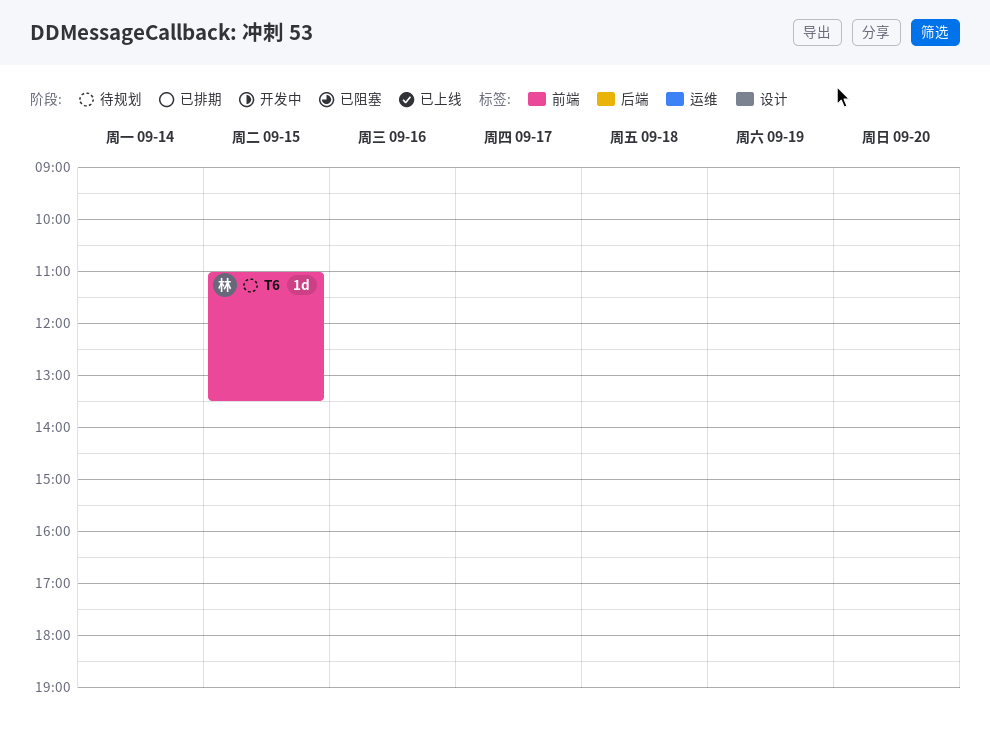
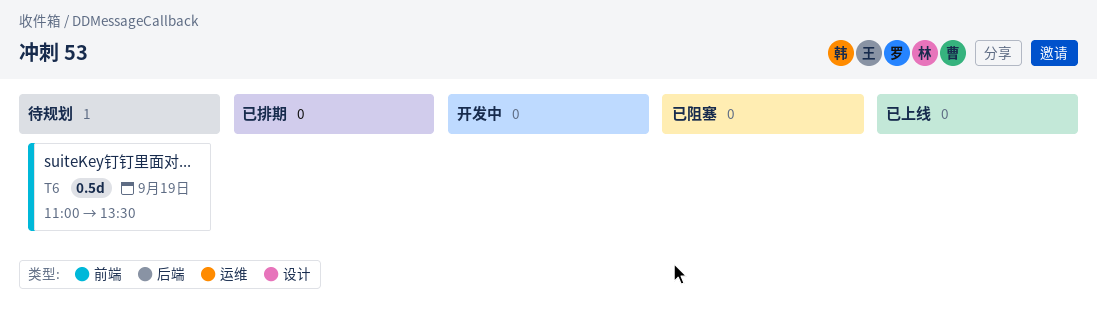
T6, estimate: 1d -> 0.5d
T6, day: Sep 15 -> Sep 19

